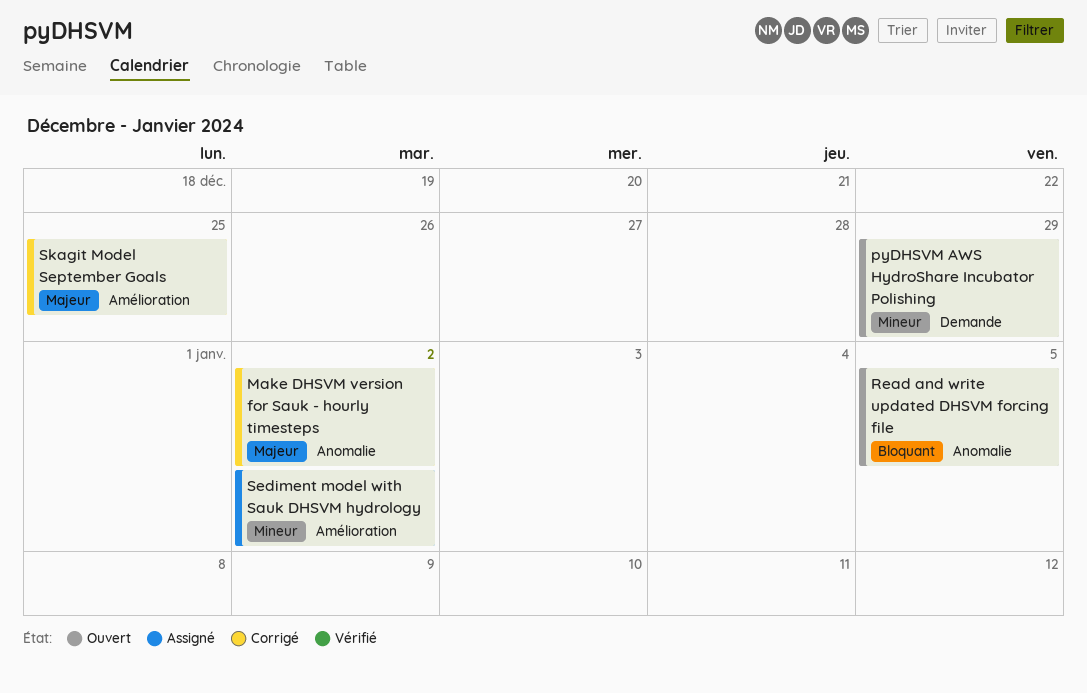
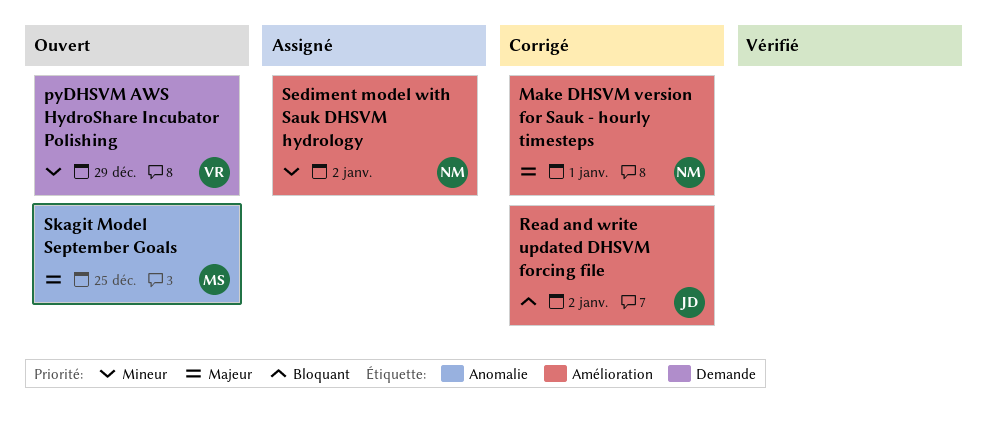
Make DHSVM version for Sauk - hourly timesteps, label: Anomalie -> Amélioration
Make DHSVM version for Sauk - hourly timesteps, due: Jan 2 -> Jan 1
Read and write updated DHSVM forcing file, status: Ouvert -> Corrigé
Read and write updated DHSVM forcing file, label: Anomalie -> Amélioration
Read and write updated DHSVM forcing file, due: Jan 5 -> Jan 2
Skagit Model September Goals, status: Corrigé -> Ouvert
Skagit Model September Goals, label: Amélioration -> Anomalie

